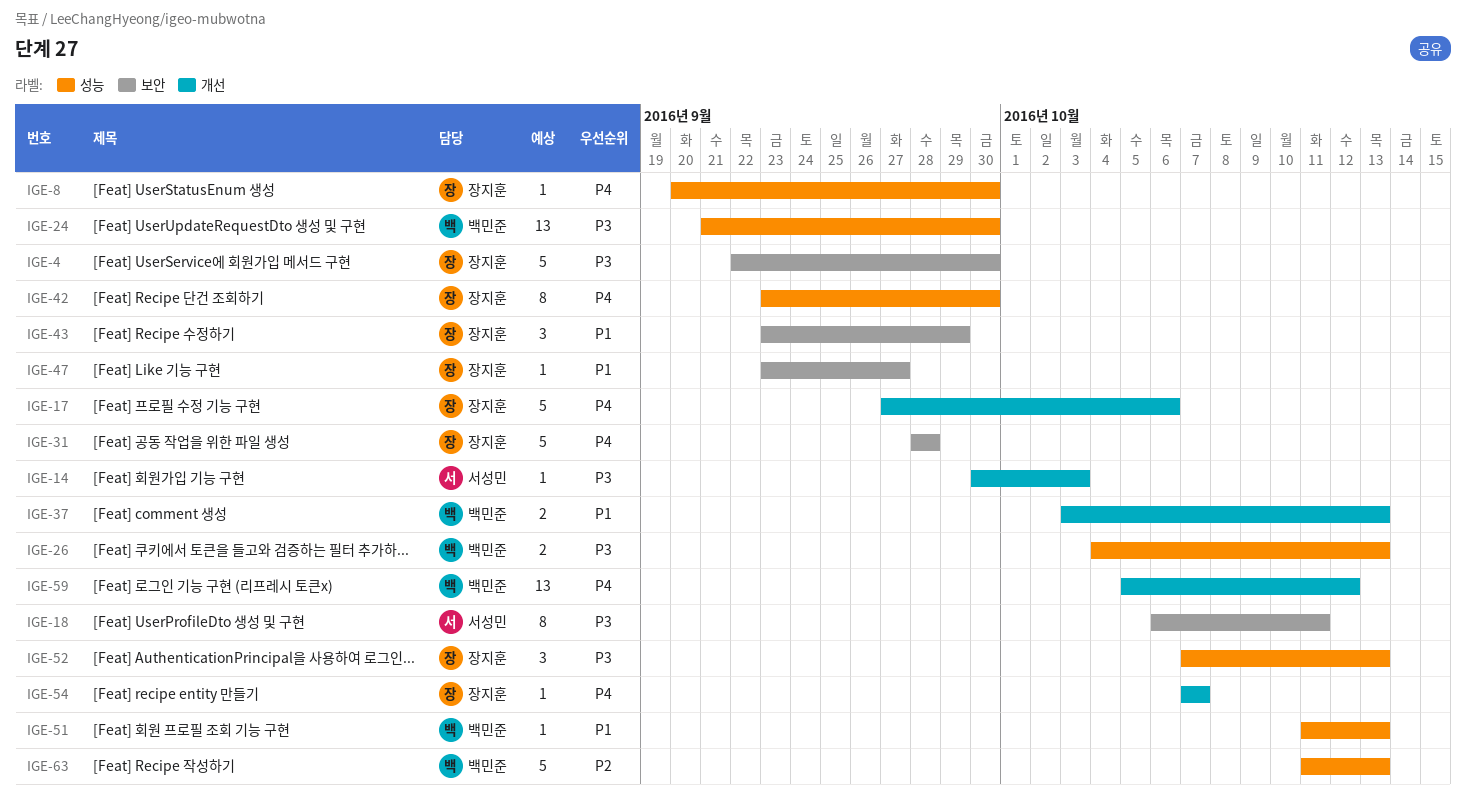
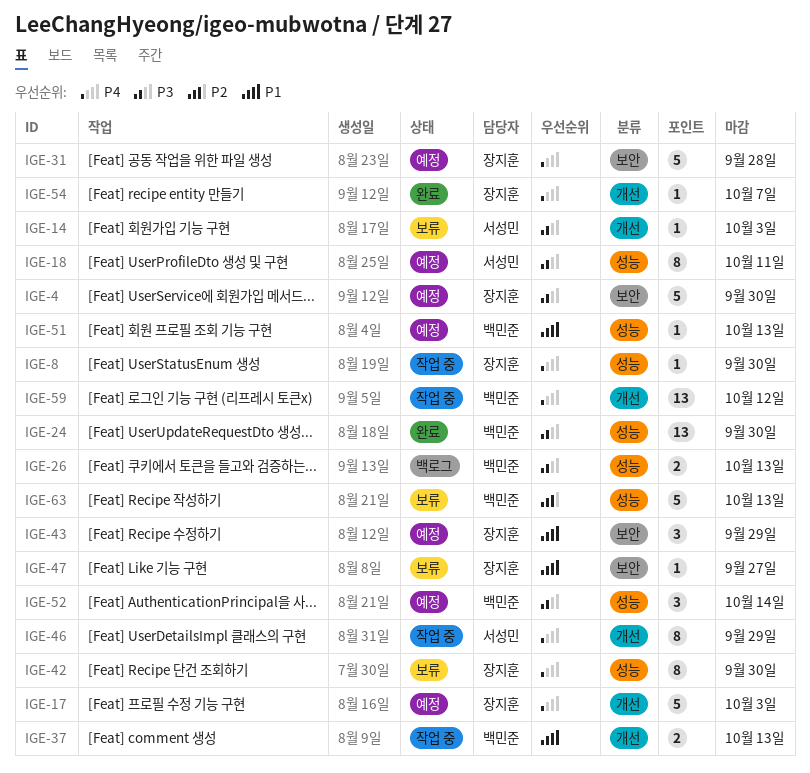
IGE-17, due: Oct 6 -> Oct 3
IGE-18, label: 보안 -> 성능
IGE-46: none -> present
IGE-52, owner: 장지훈 -> 백민준
IGE-52, due: Oct 13 -> Oct 14

